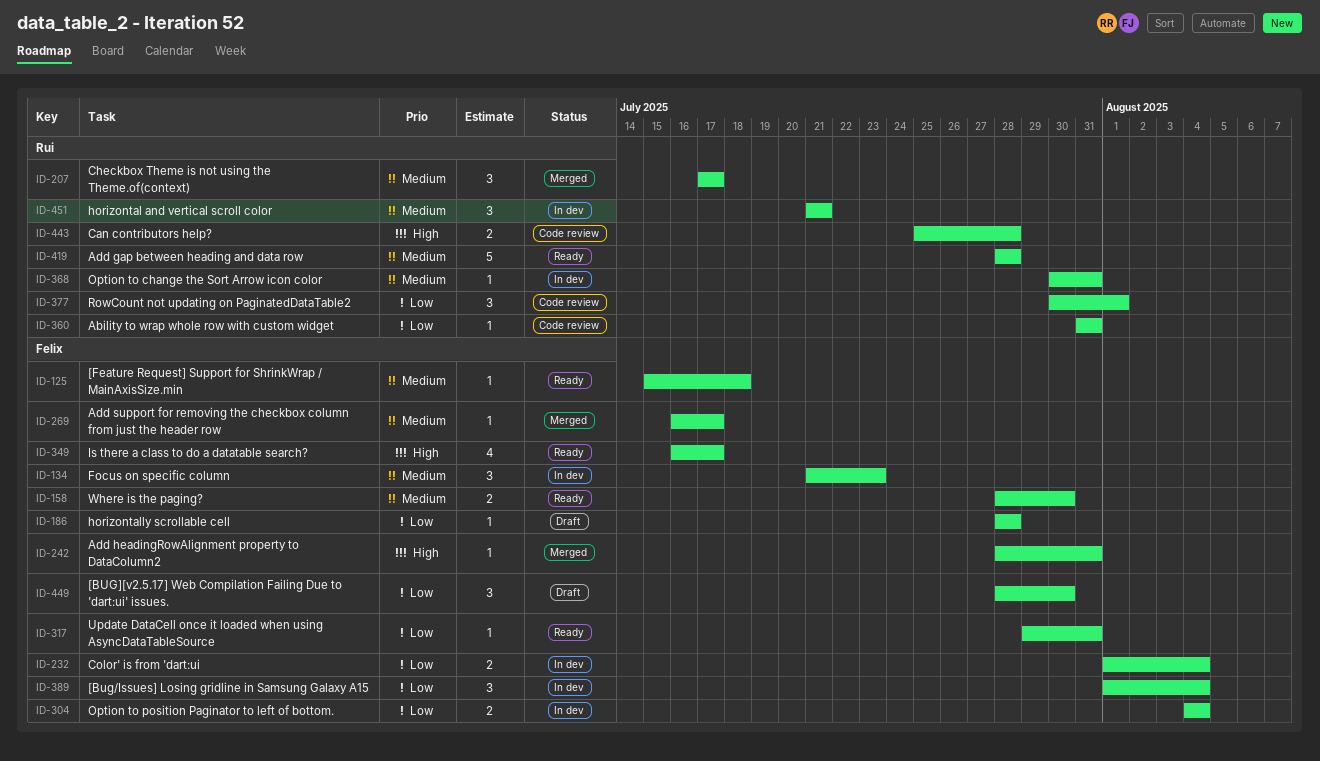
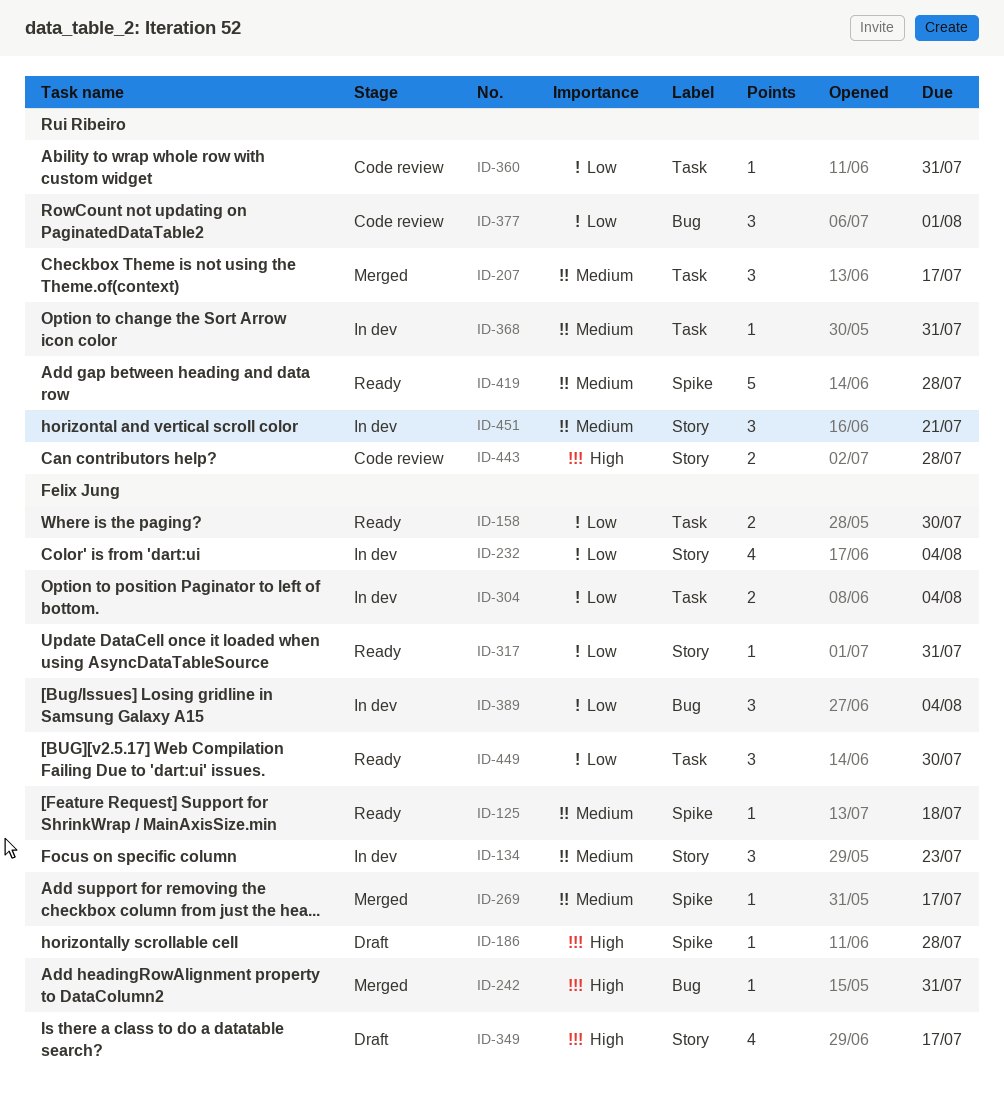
ID-158, priority: Medium -> Low
ID-186, priority: Low -> High
ID-232, estimate: 2 -> 4
ID-349, status: Ready -> Draft
ID-449, status: Draft -> Ready

